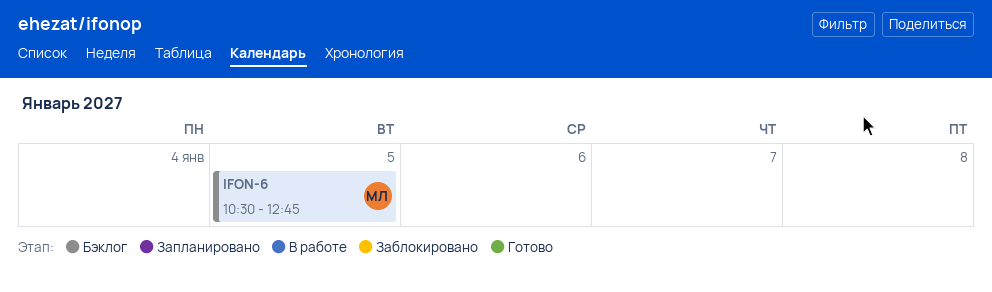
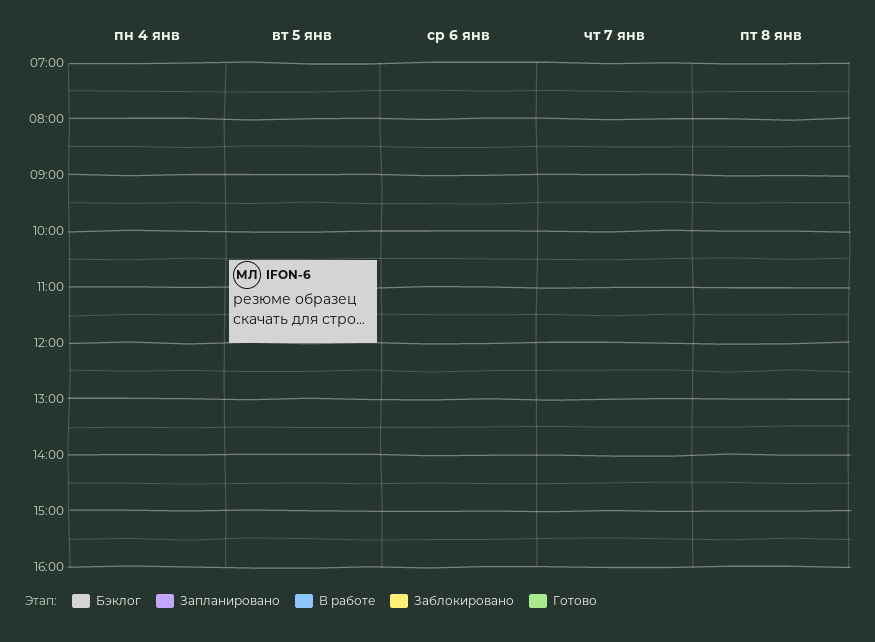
IFON-6, ends: 12:45 -> 12:00

